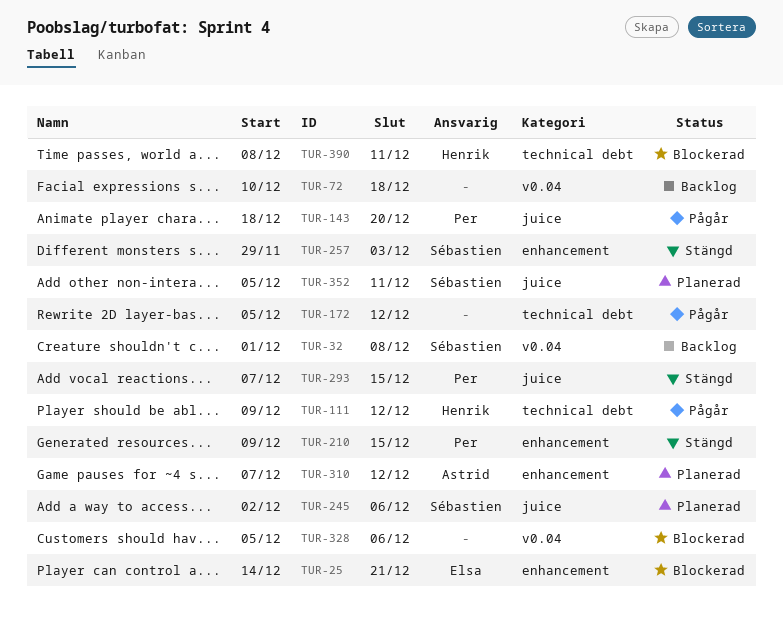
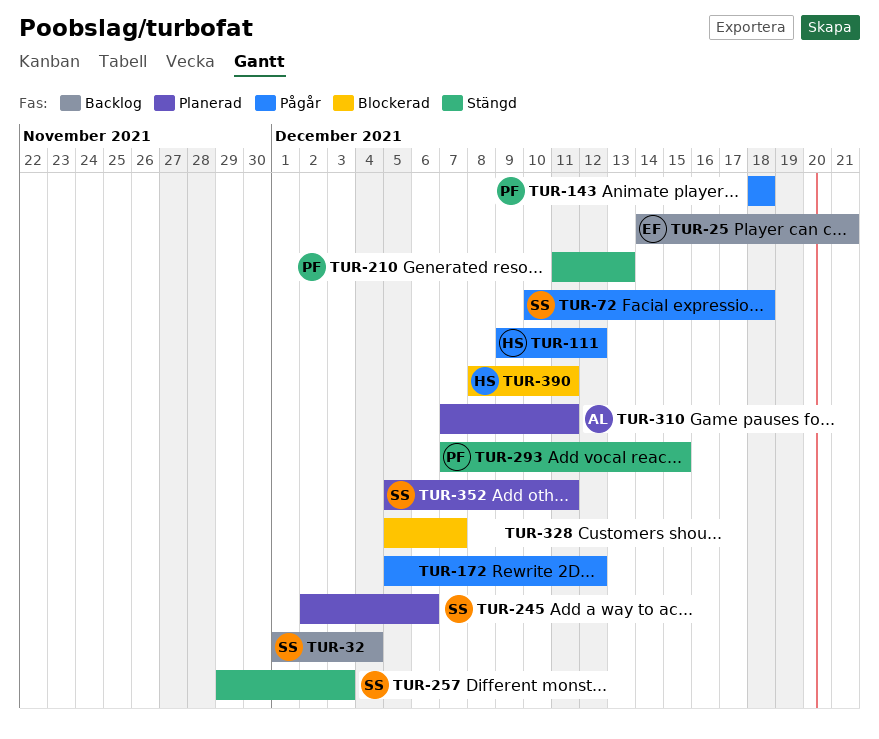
TUR-25, status: Blockerad -> Backlog
TUR-32, due: Dec 8 -> Dec 4
TUR-72, status: Backlog -> Pågår
TUR-72, owner: none -> Sébastien
TUR-143, due: Dec 20 -> Dec 18
TUR-210, start: Dec 9 -> Dec 11
TUR-210, due: Dec 15 -> Dec 13
TUR-310, due: Dec 12 -> Dec 11
TUR-328, due: Dec 6 -> Dec 7

